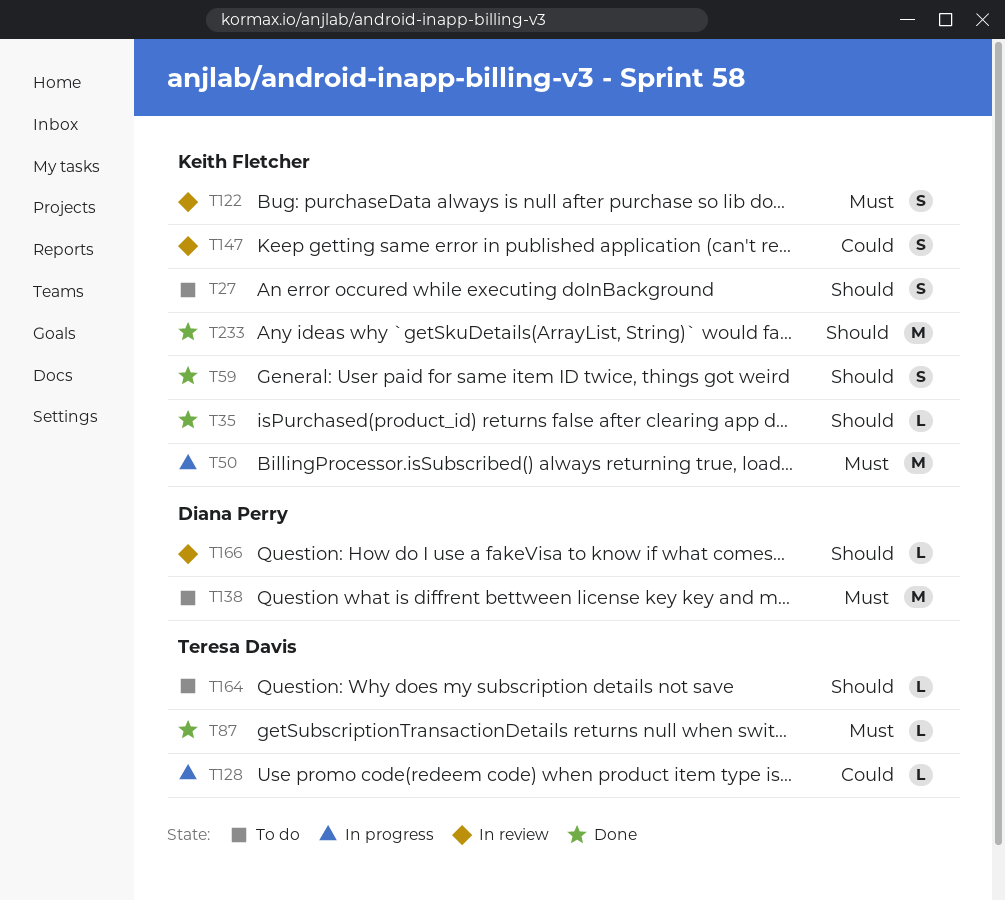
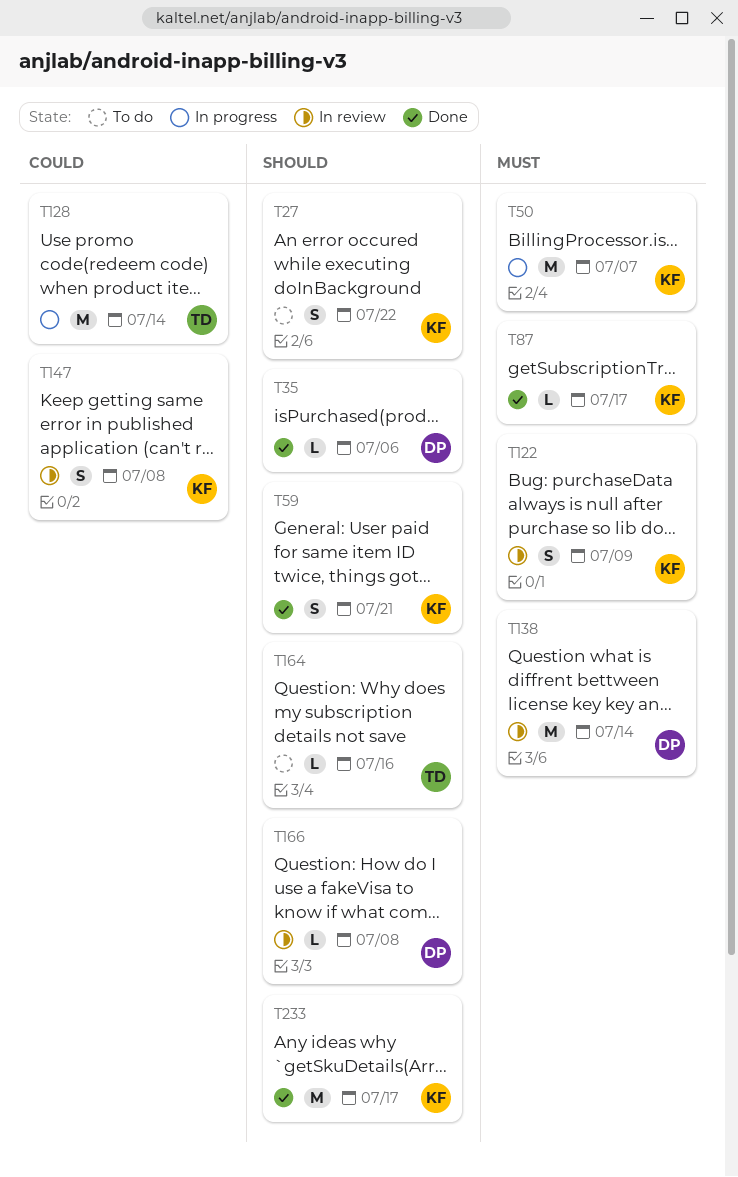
T35, owner: Keith Fletcher -> Diana Perry
T87, owner: Teresa Davis -> Keith Fletcher
T128, estimate: L -> M
T138, status: To do -> In review

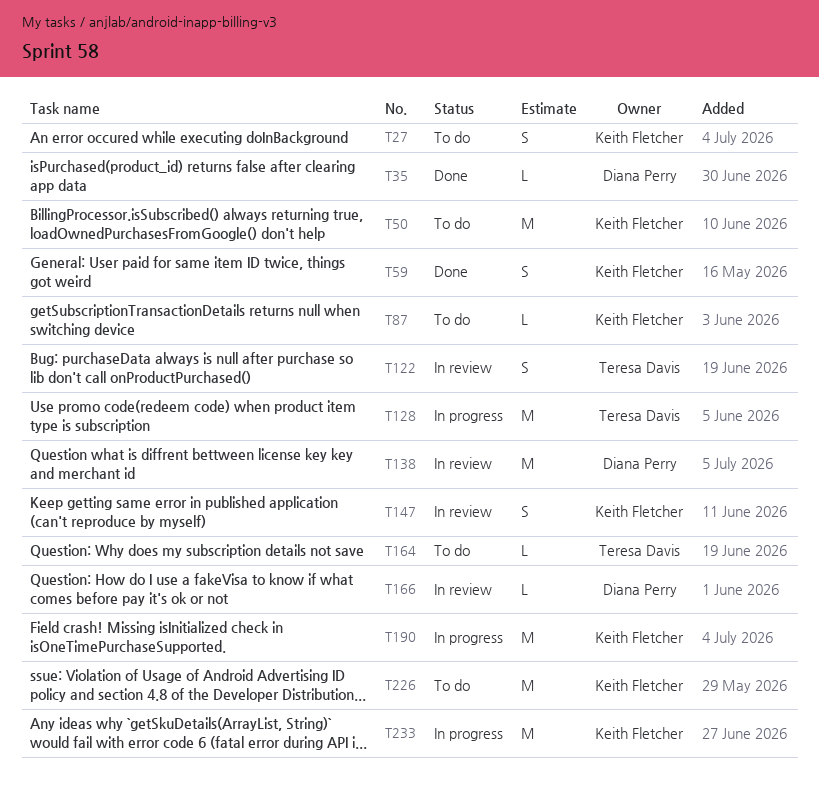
T50, status: In progress -> To do
T87, status: Done -> To do
T122, owner: Keith Fletcher -> Teresa Davis
T190: none -> present
T226: none -> present
T233, status: Done -> In progress

